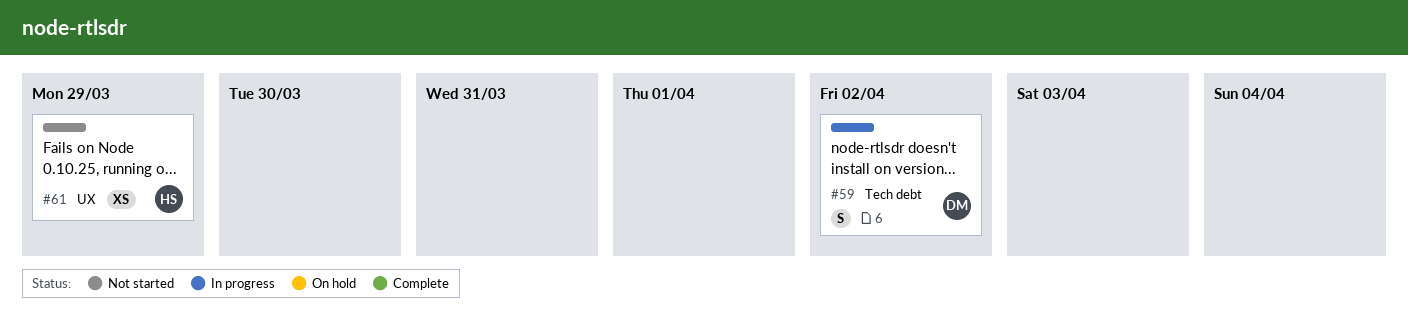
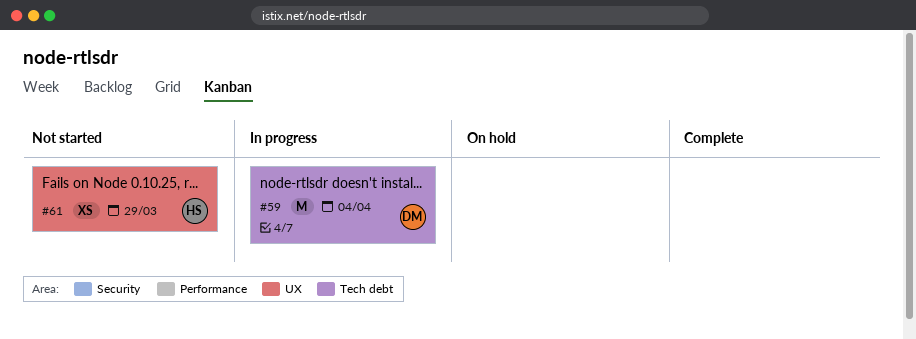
#59, estimate: S -> M
#59, due: Apr 2 -> Apr 4

